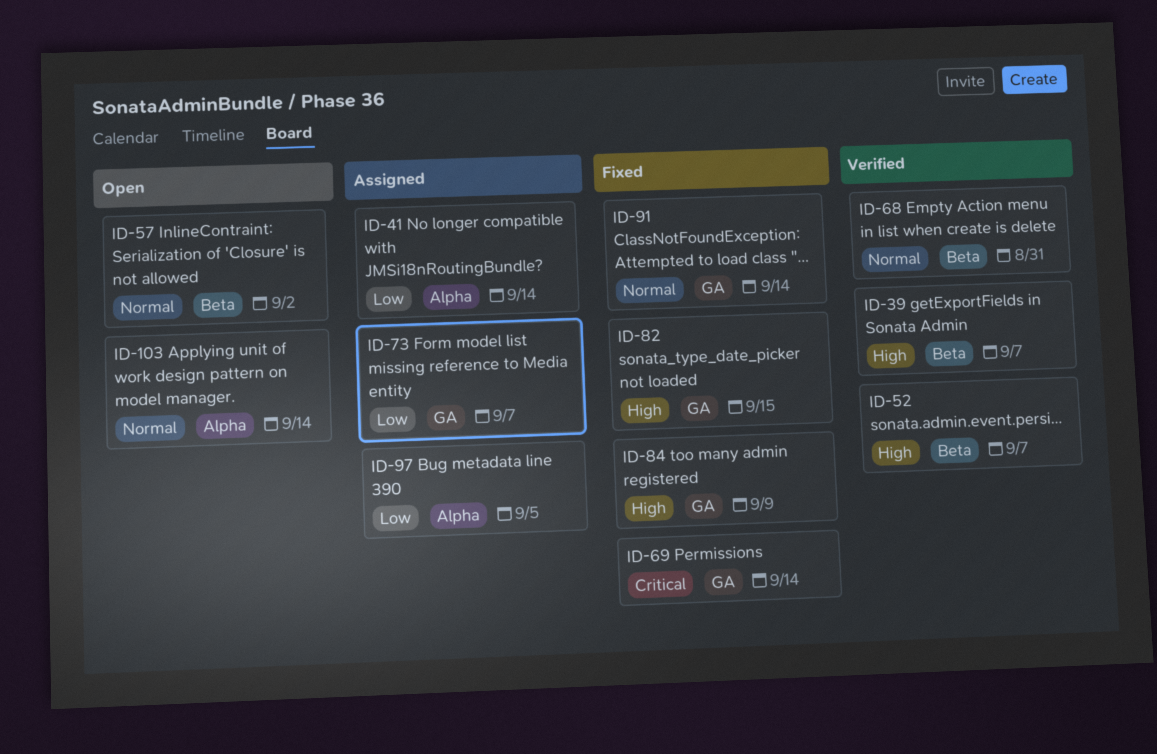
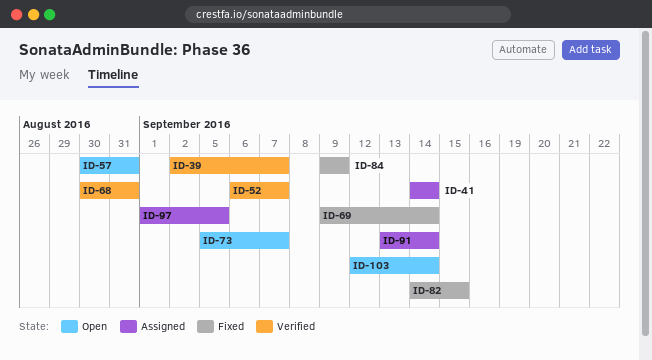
ID-57, due: Sep 2 -> Aug 31
ID-73, status: Assigned -> Open
ID-91, status: Fixed -> Assigned

